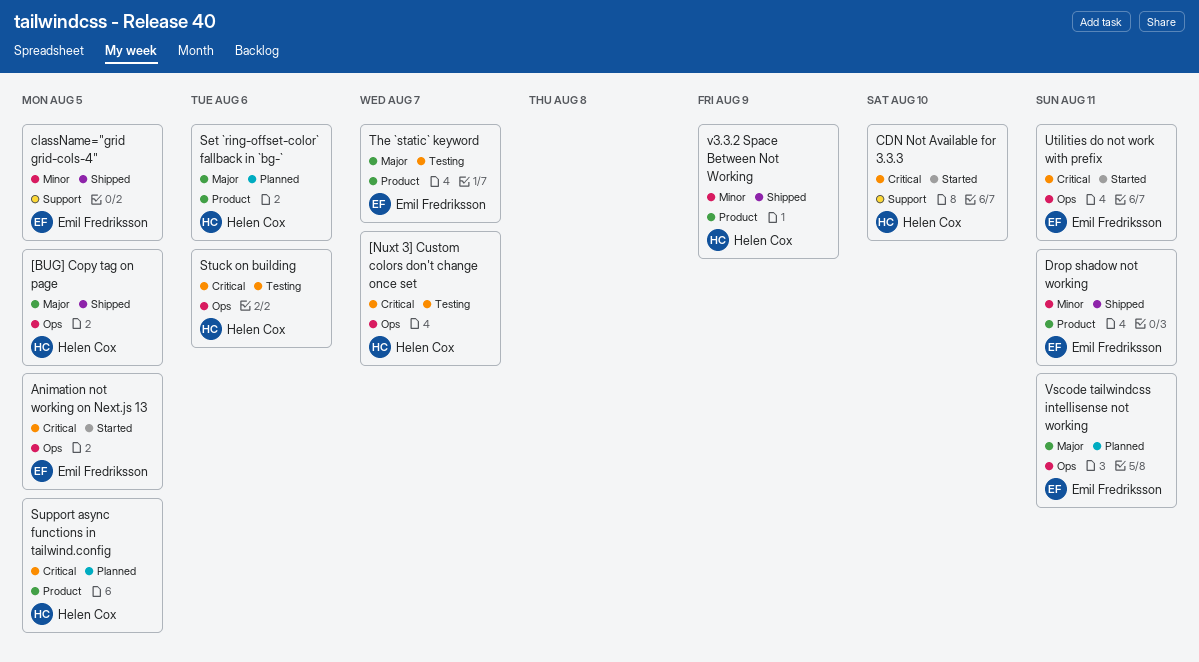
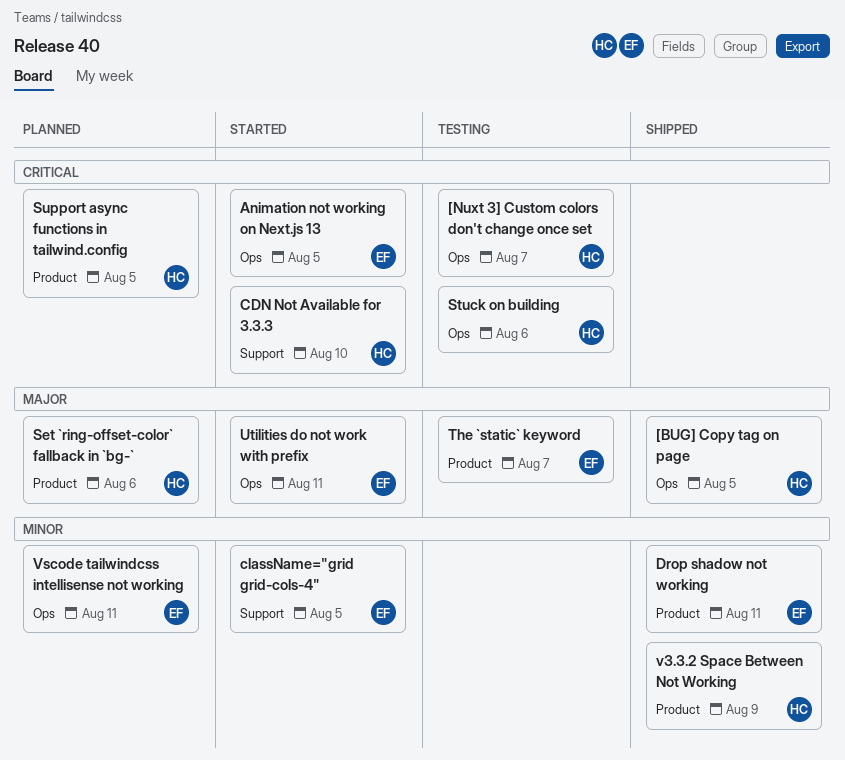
className="grid grid-cols-4", status: Shipped -> Started
Utilities do not work with prefix, priority: Critical -> Major
Vscode tailwindcss intellisense not working, priority: Major -> Minor

